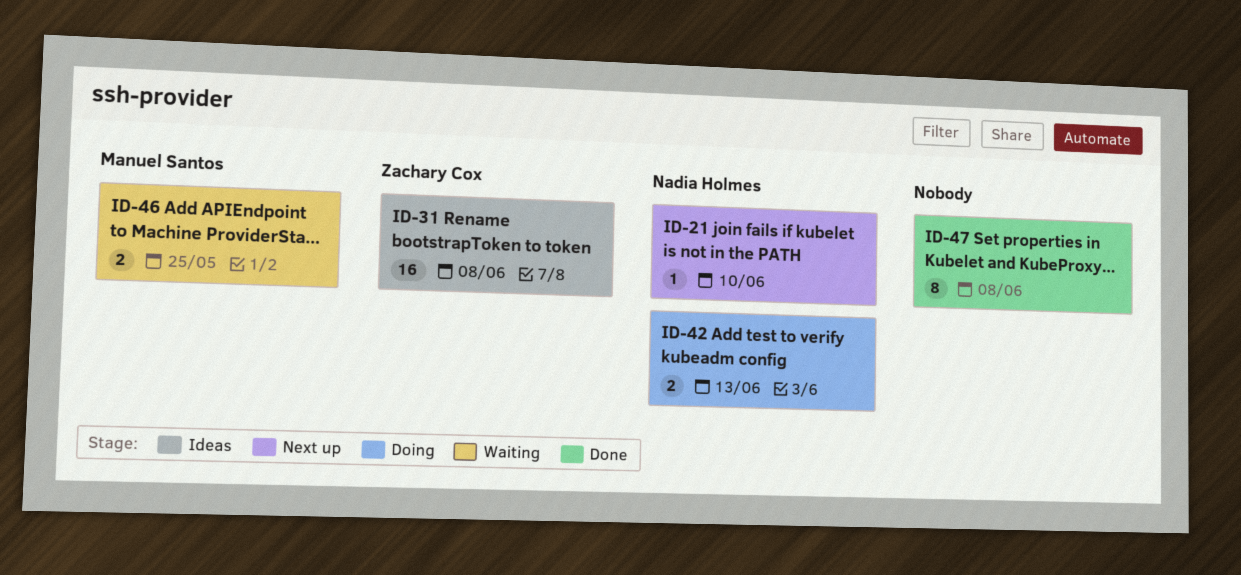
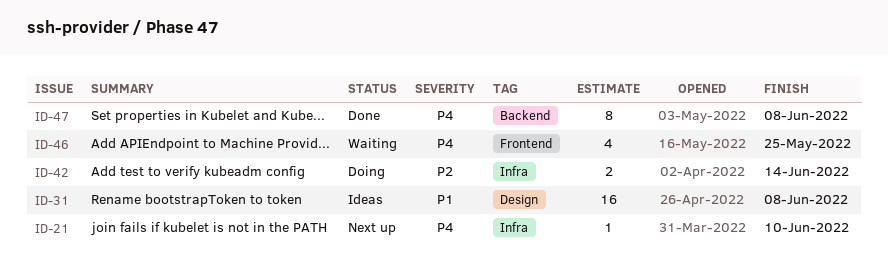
ID-42, due: Jun 13 -> Jun 14
ID-46, estimate: 2 -> 4

